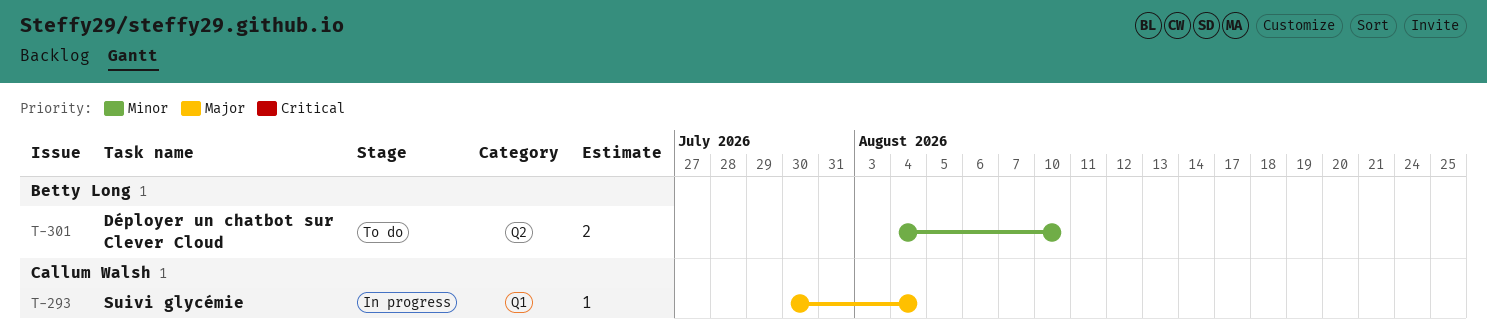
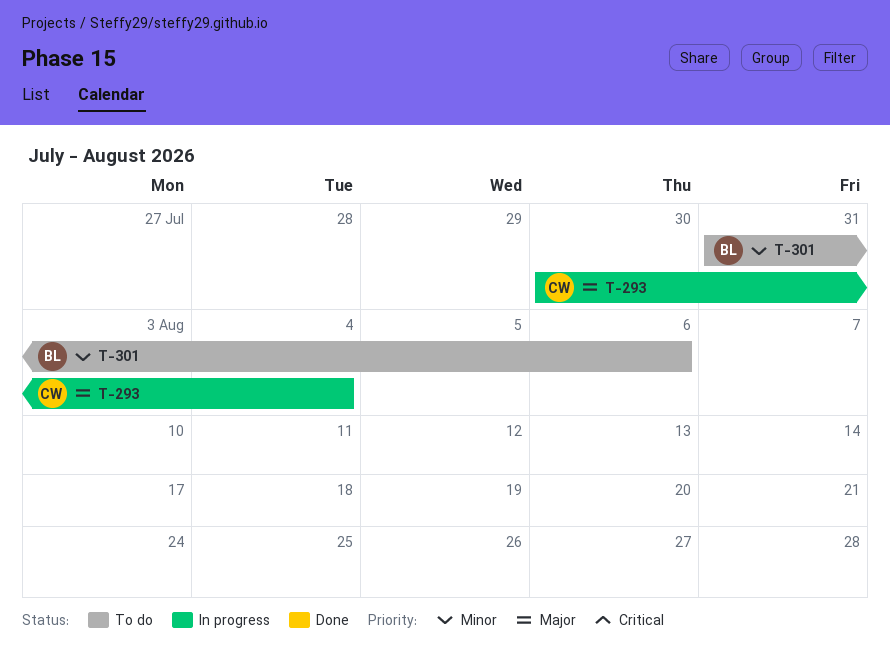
T-301, start: Aug 4 -> Jul 31
T-301, due: Aug 10 -> Aug 6

